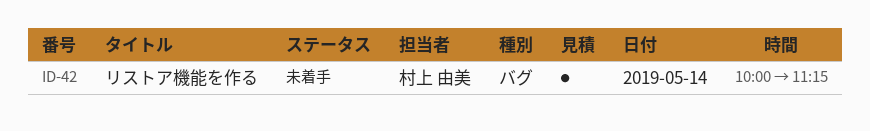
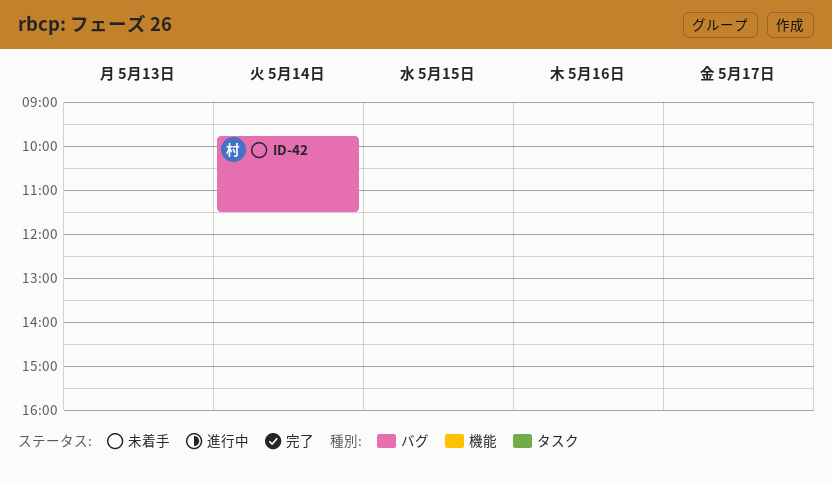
ID-42, begins: 10:00 -> 09:45
ID-42, ends: 11:15 -> 11:30

